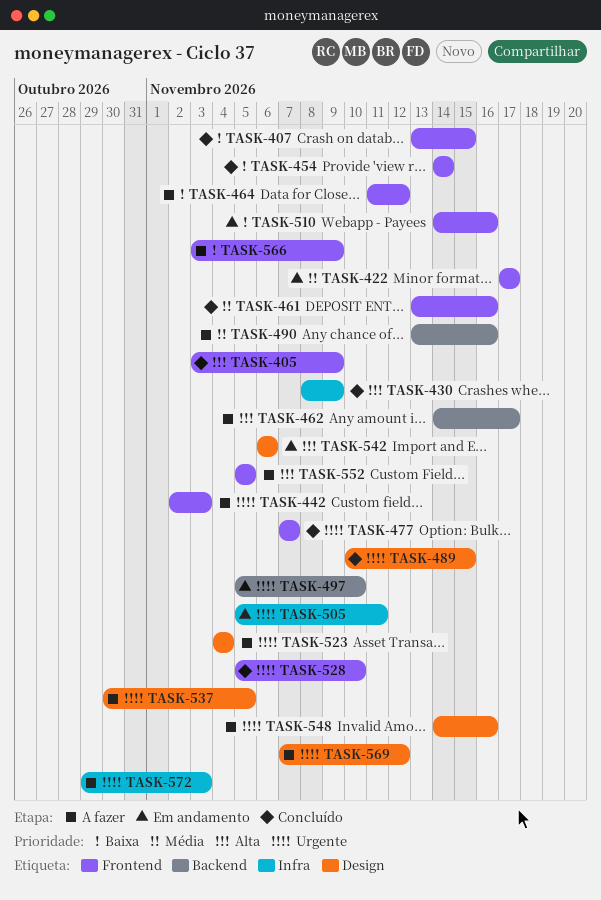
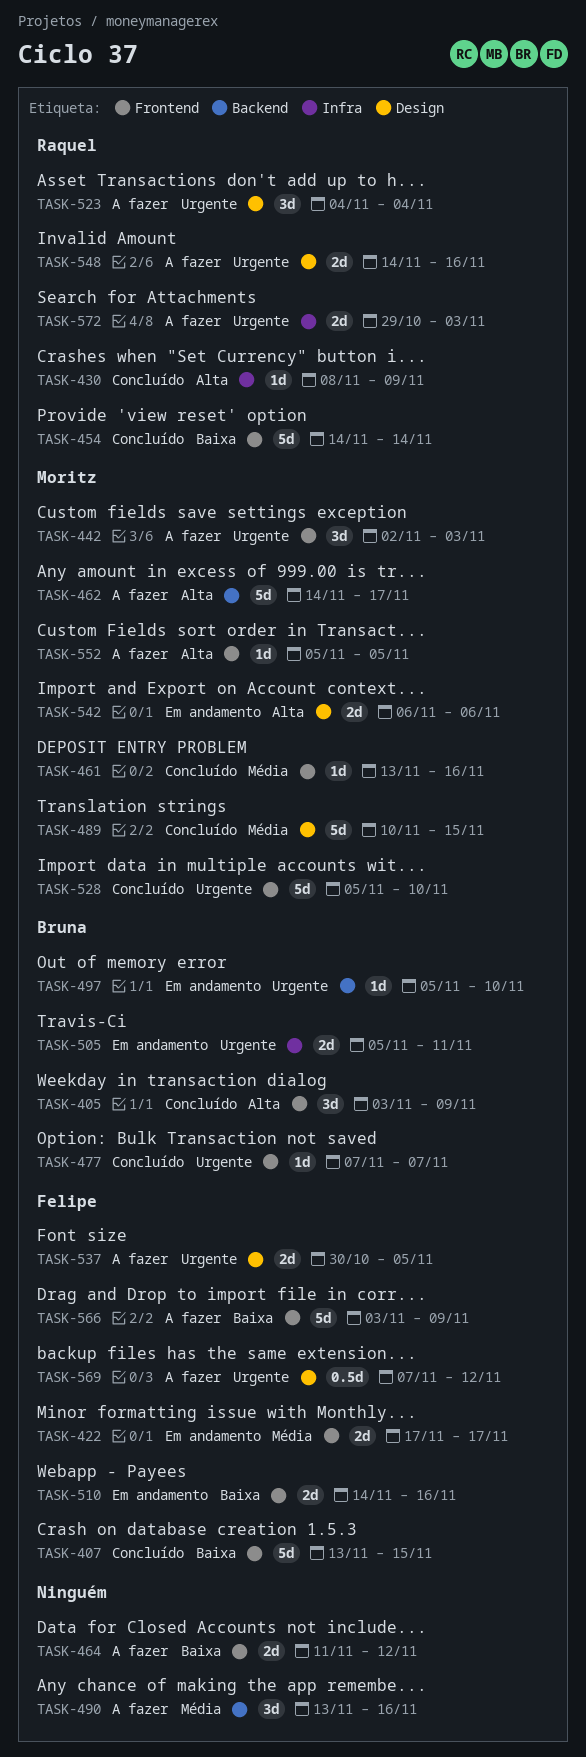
TASK-489, priority: Urgente -> Média

